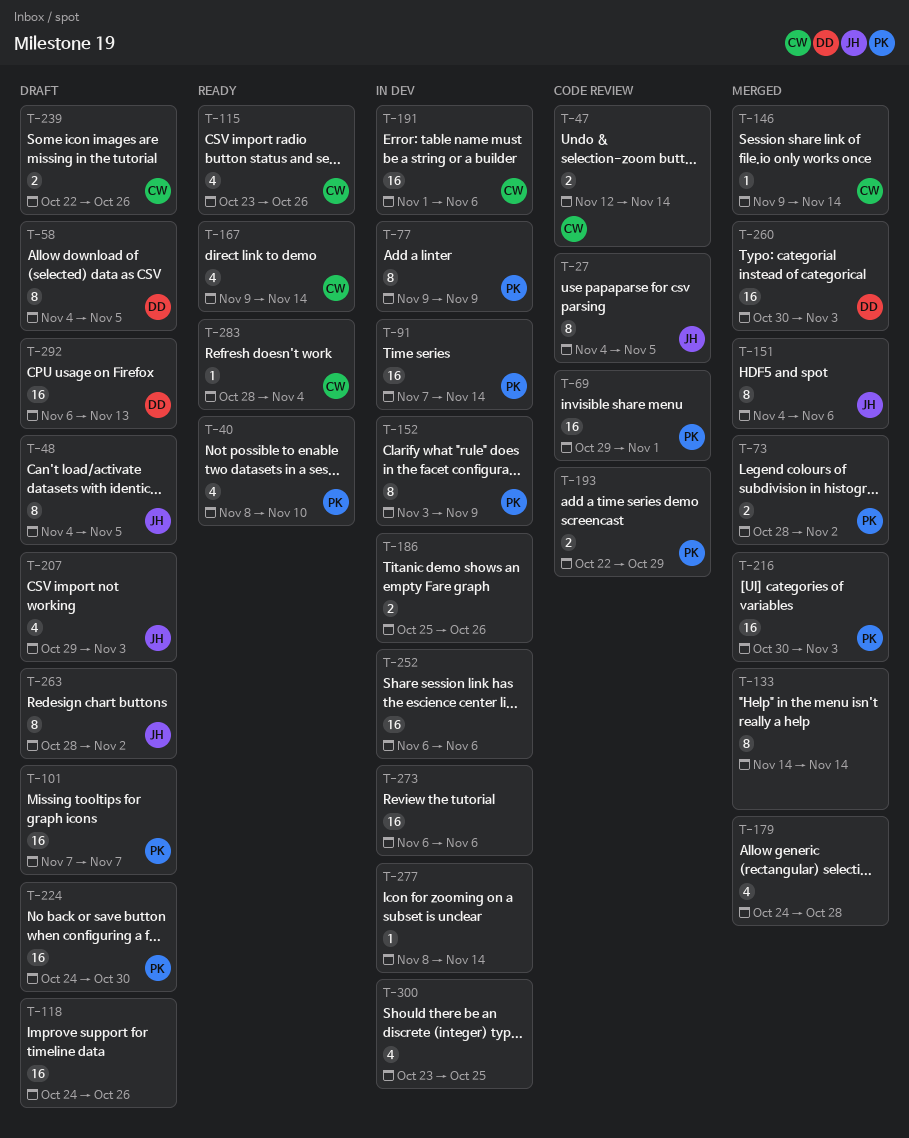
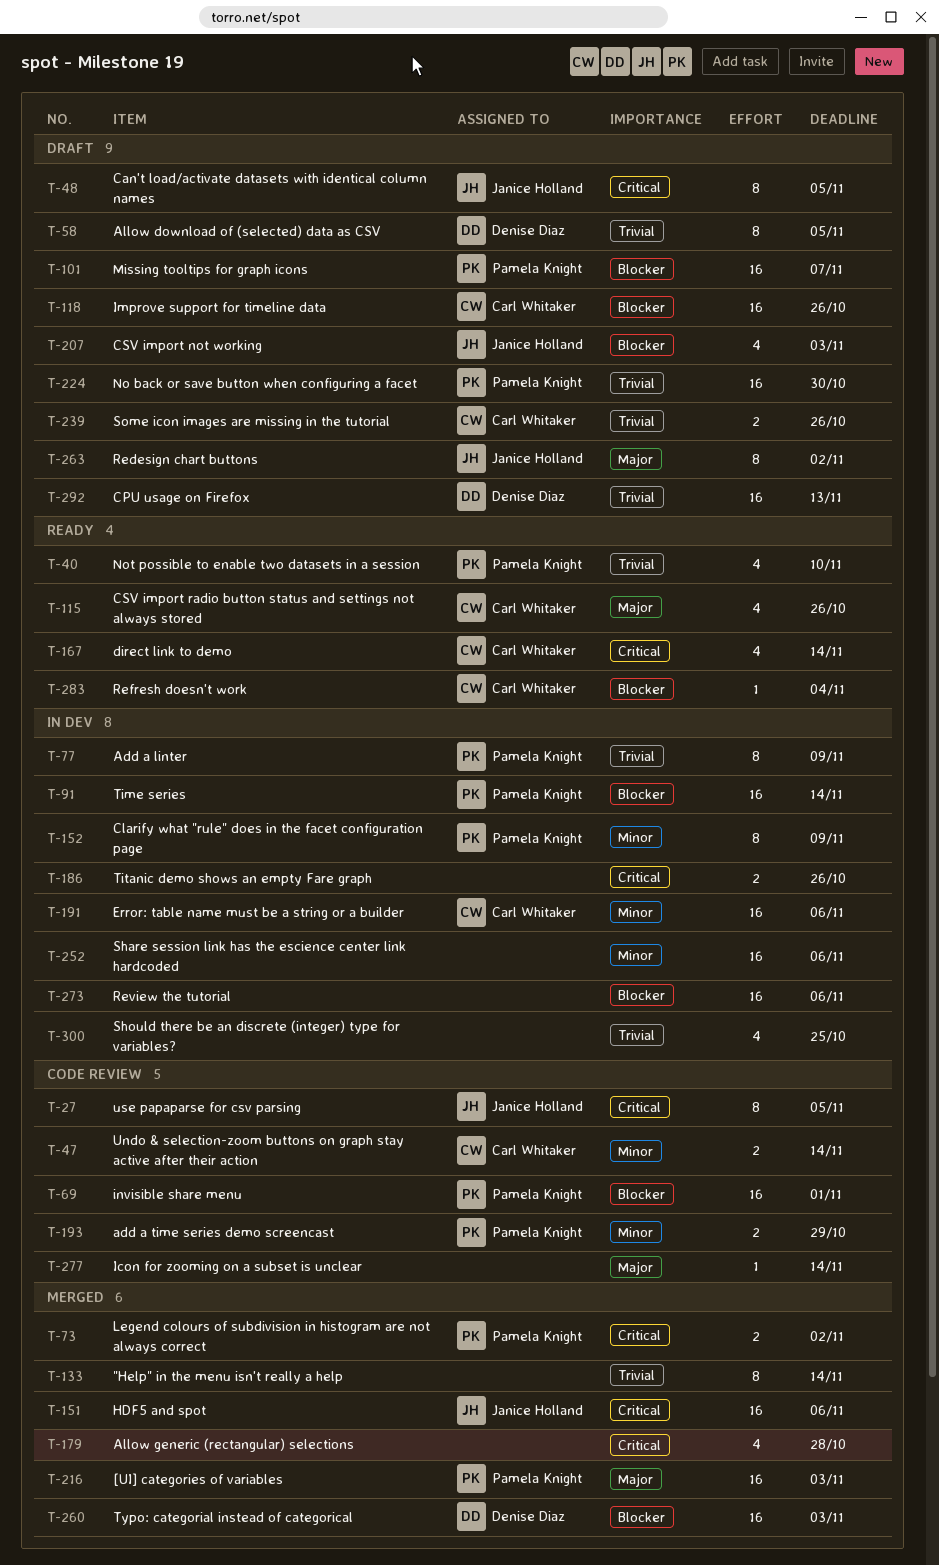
T-118, owner: none -> Carl Whitaker
T-146: present -> none
T-151, estimate: 8 -> 16
T-277, status: In dev -> Code review

